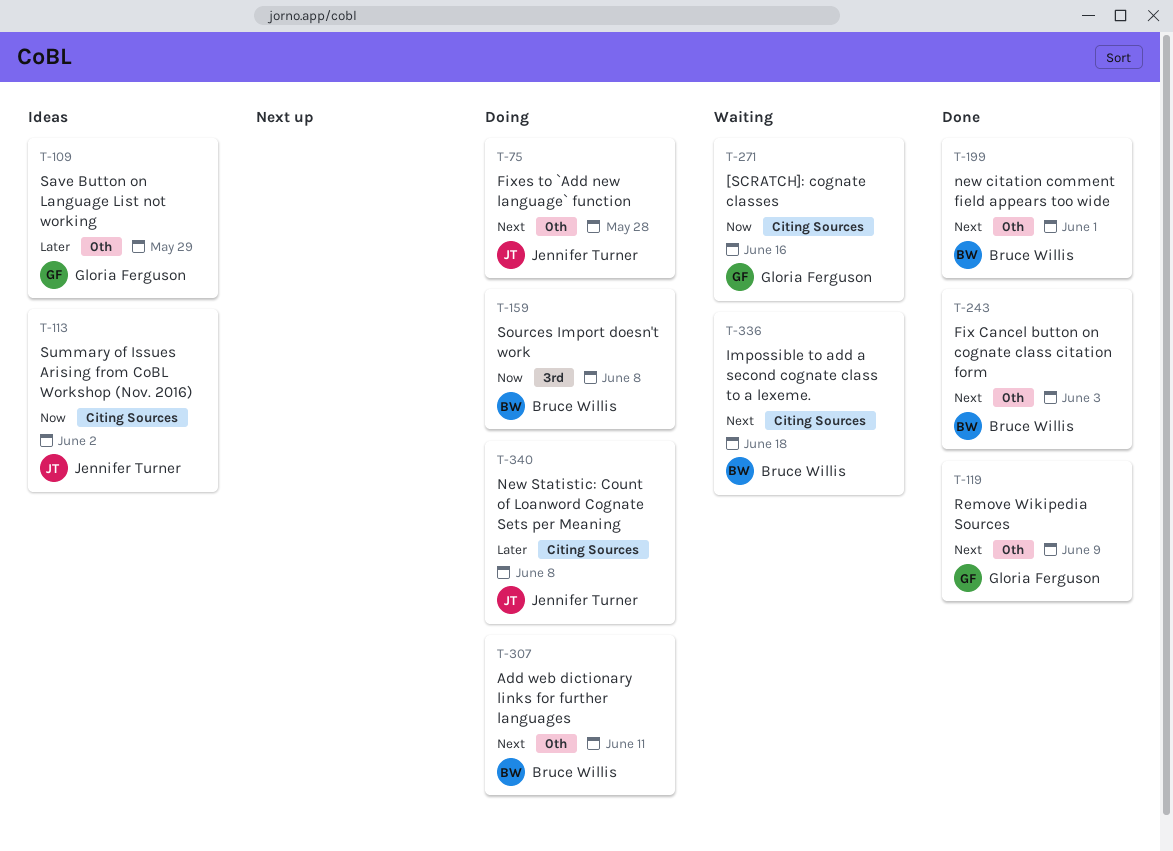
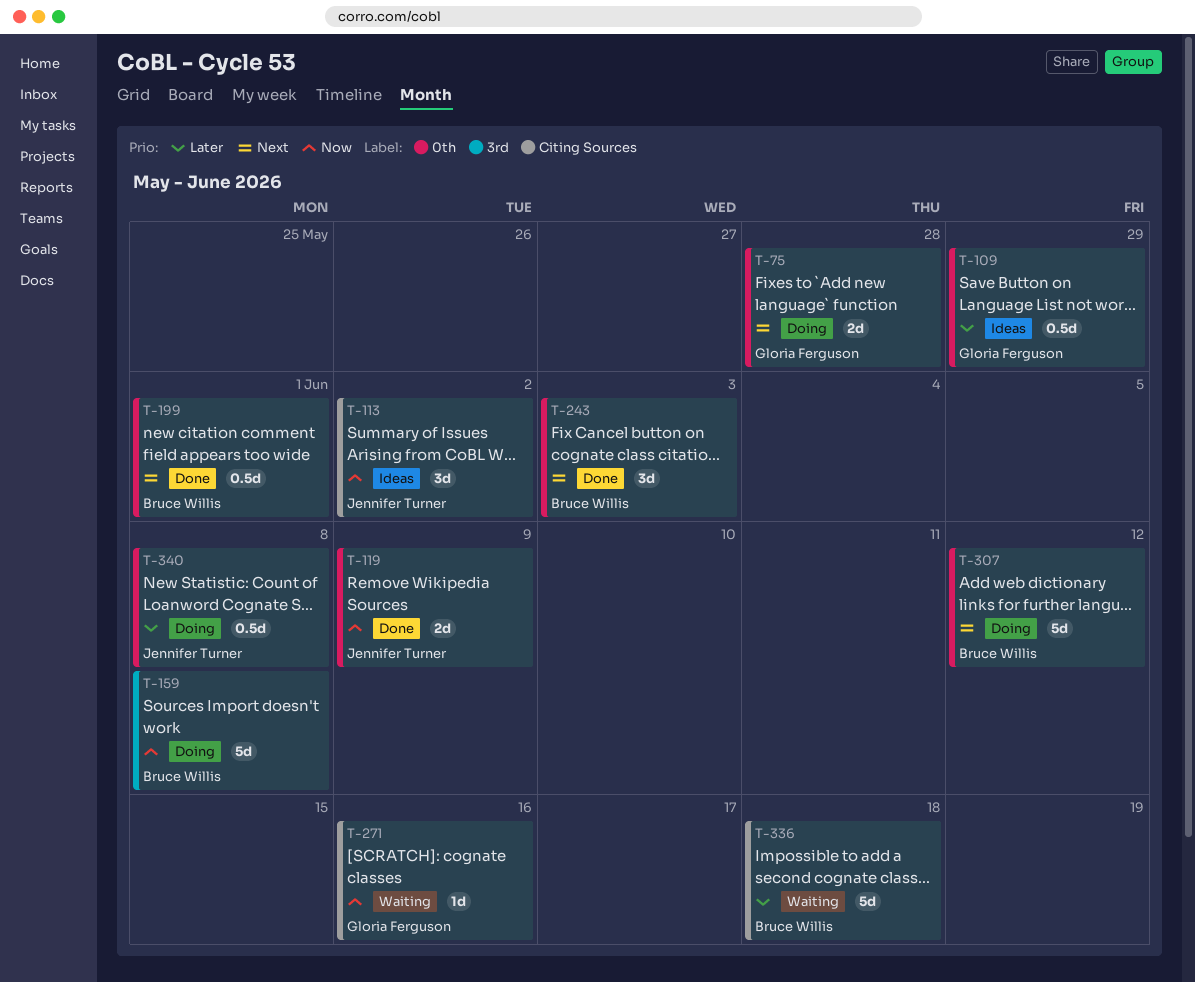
T-75, owner: Jennifer Turner -> Gloria Ferguson
T-119, owner: Gloria Ferguson -> Jennifer Turner
T-119, priority: Next -> Now
T-307, due: Jun 11 -> Jun 12
T-336, priority: Next -> Later
T-340, label: Citing Sources -> 0th

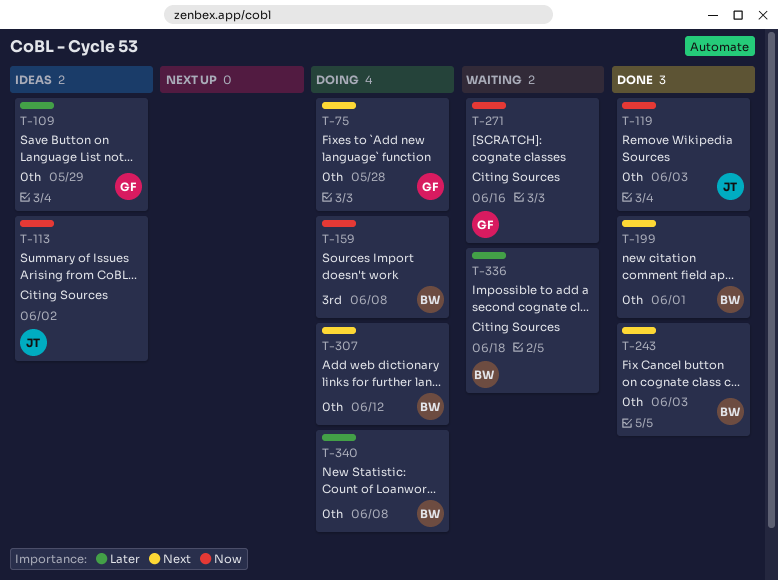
T-119, due: Jun 9 -> Jun 3
T-340, owner: Jennifer Turner -> Bruce Willis

